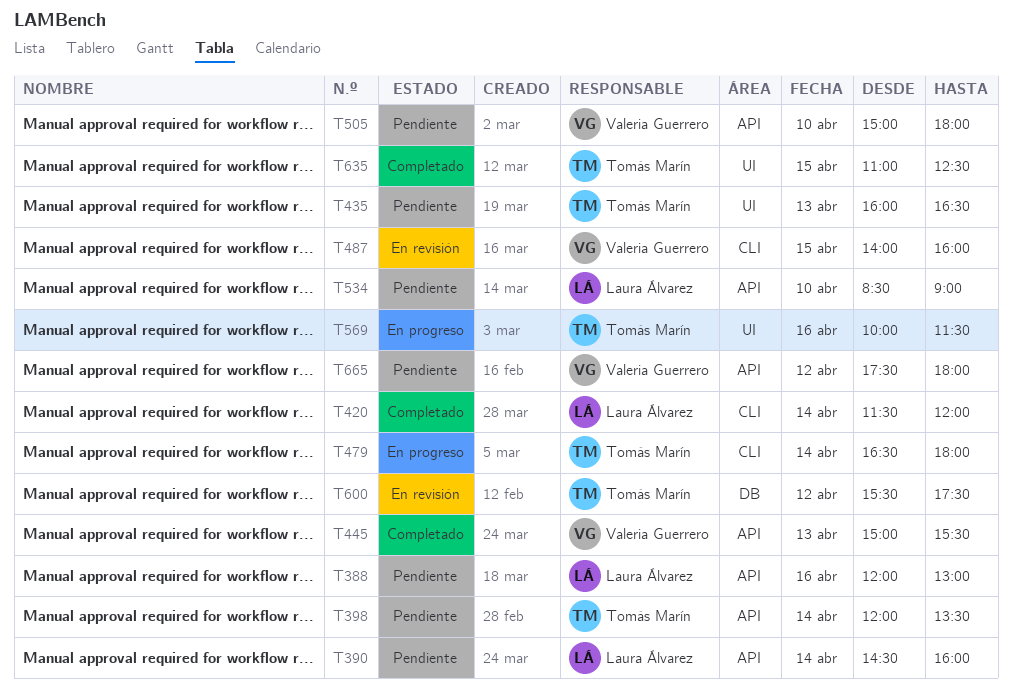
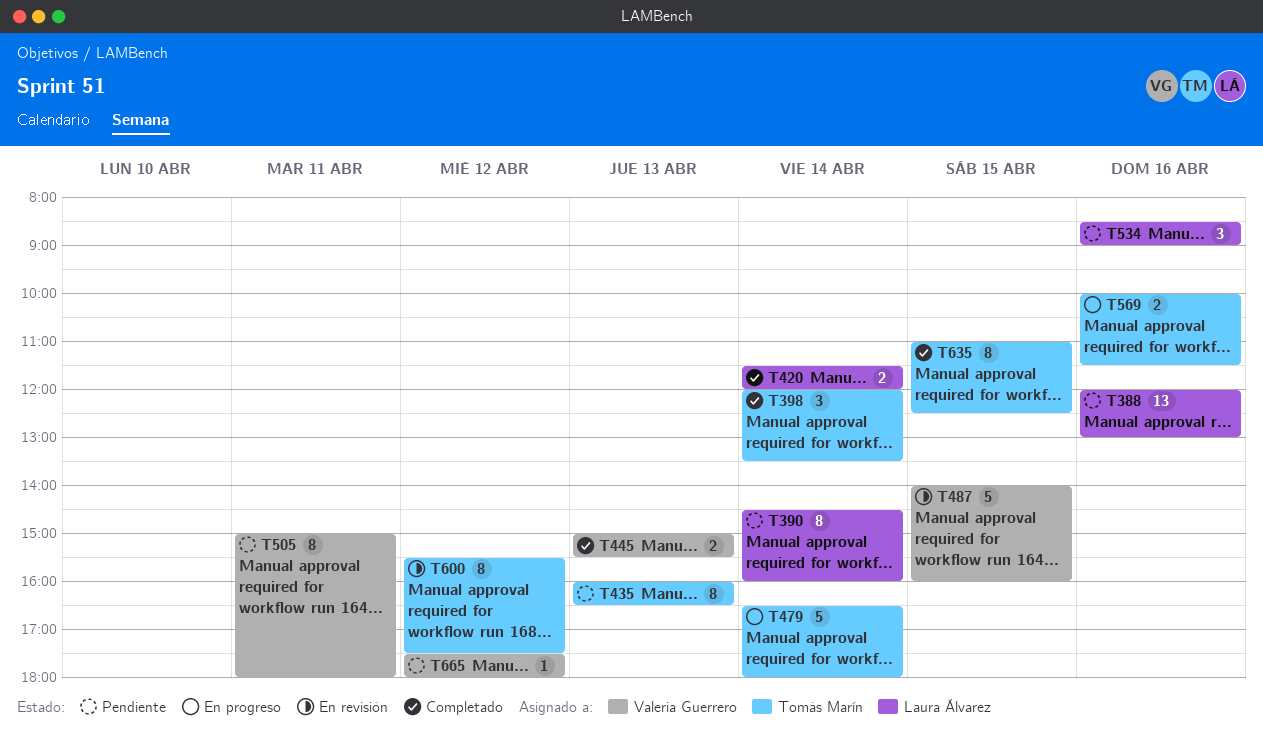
T398, status: Pendiente -> Completado
T505, day: Apr 10 -> Apr 11
T534, day: Apr 10 -> Apr 16

